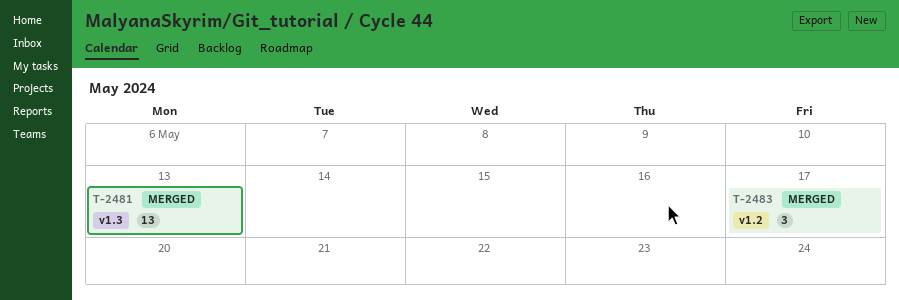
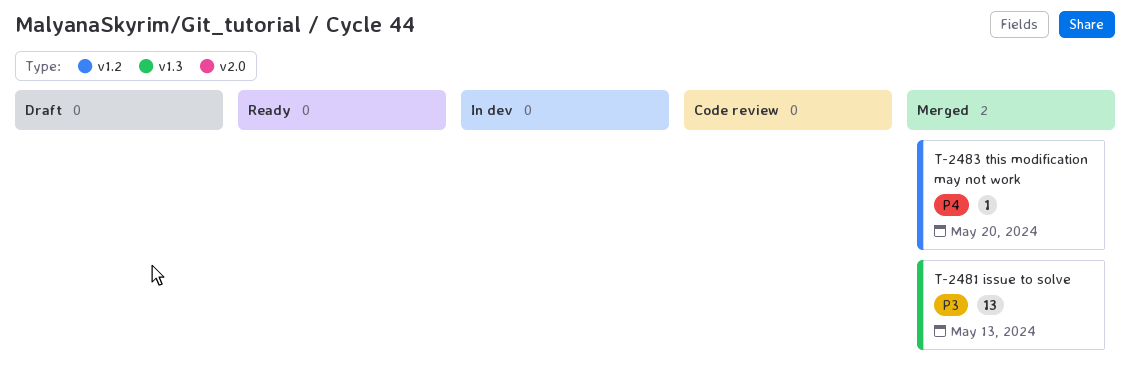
T-2483, estimate: 3 -> 1
T-2483, due: May 17 -> May 20

